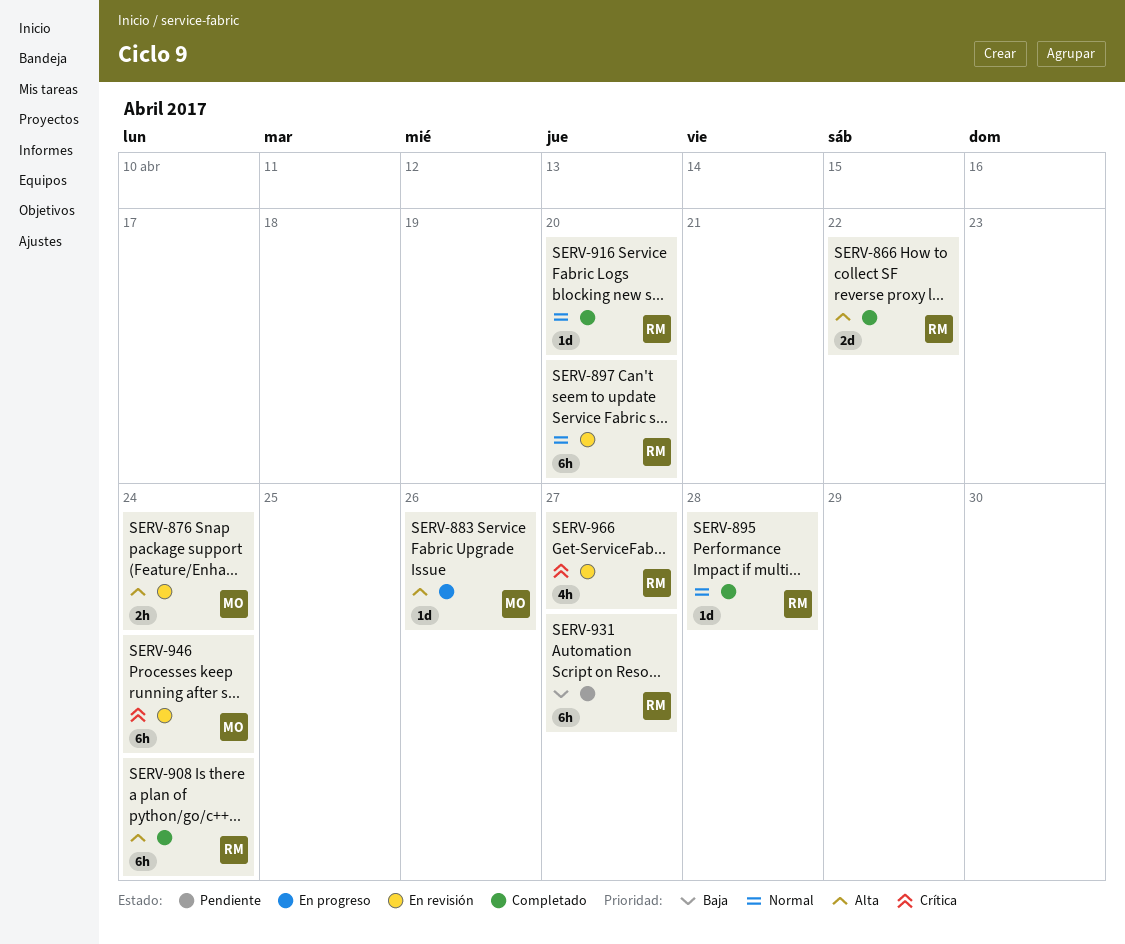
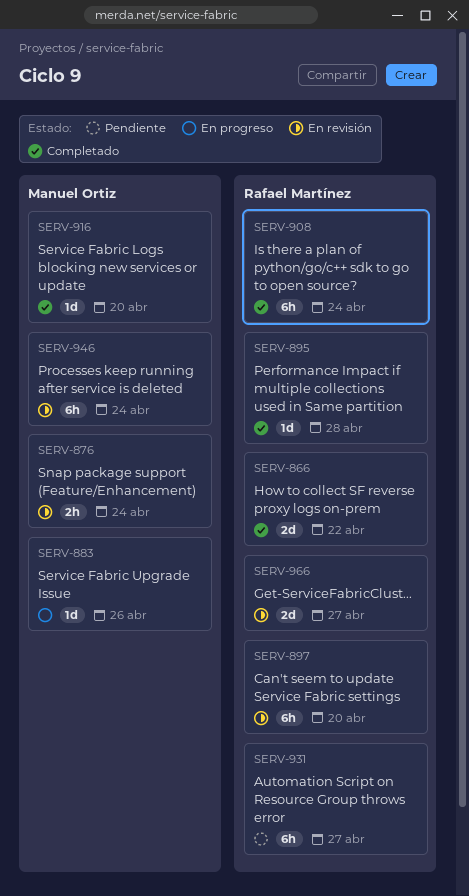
SERV-916, owner: Rafael Martínez -> Manuel Ortiz
SERV-966, estimate: 4h -> 2d

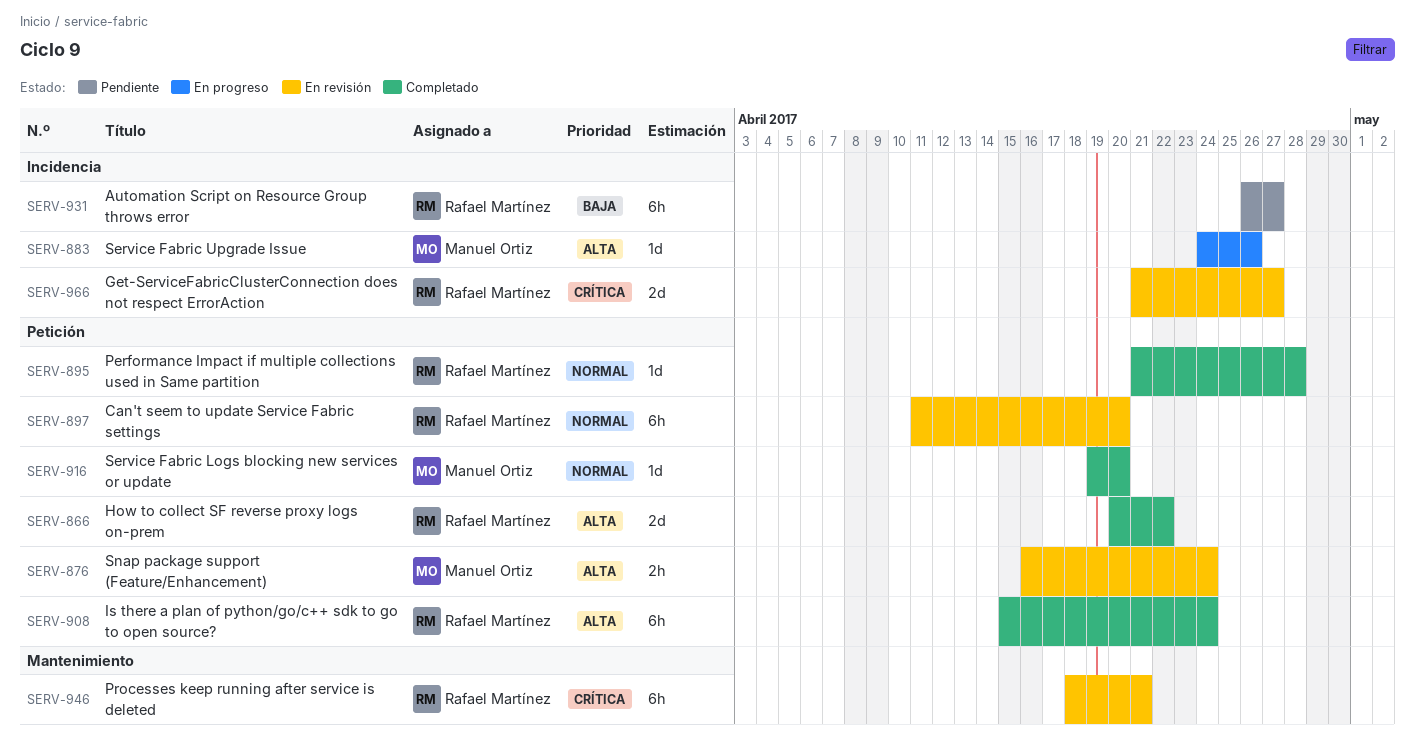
SERV-946, owner: Manuel Ortiz -> Rafael Martínez
SERV-946, due: Apr 24 -> Apr 21

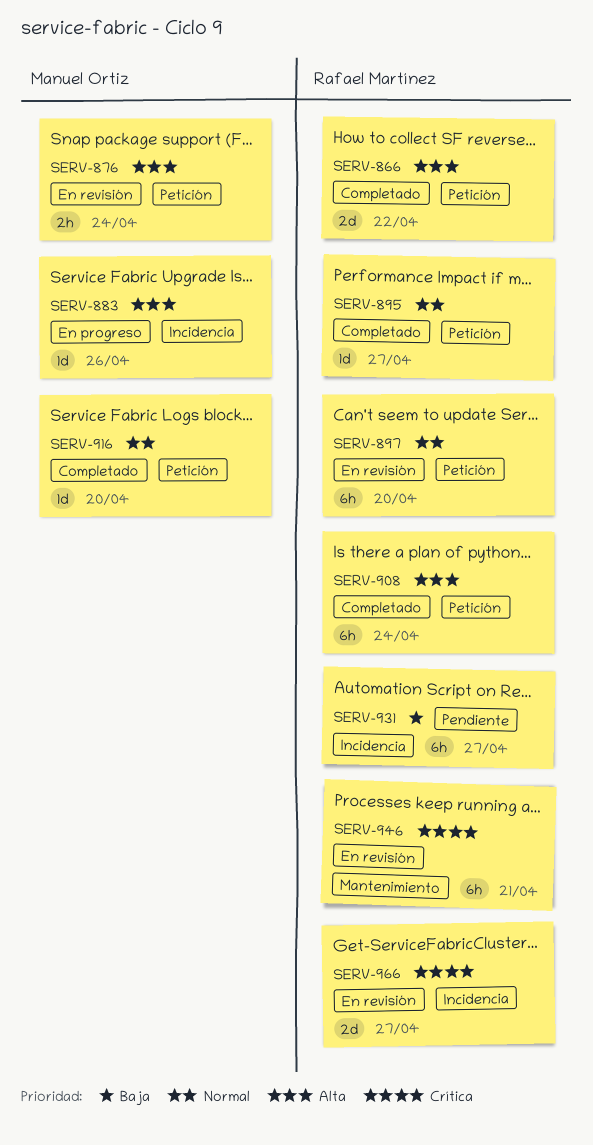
SERV-895, due: Apr 28 -> Apr 27

